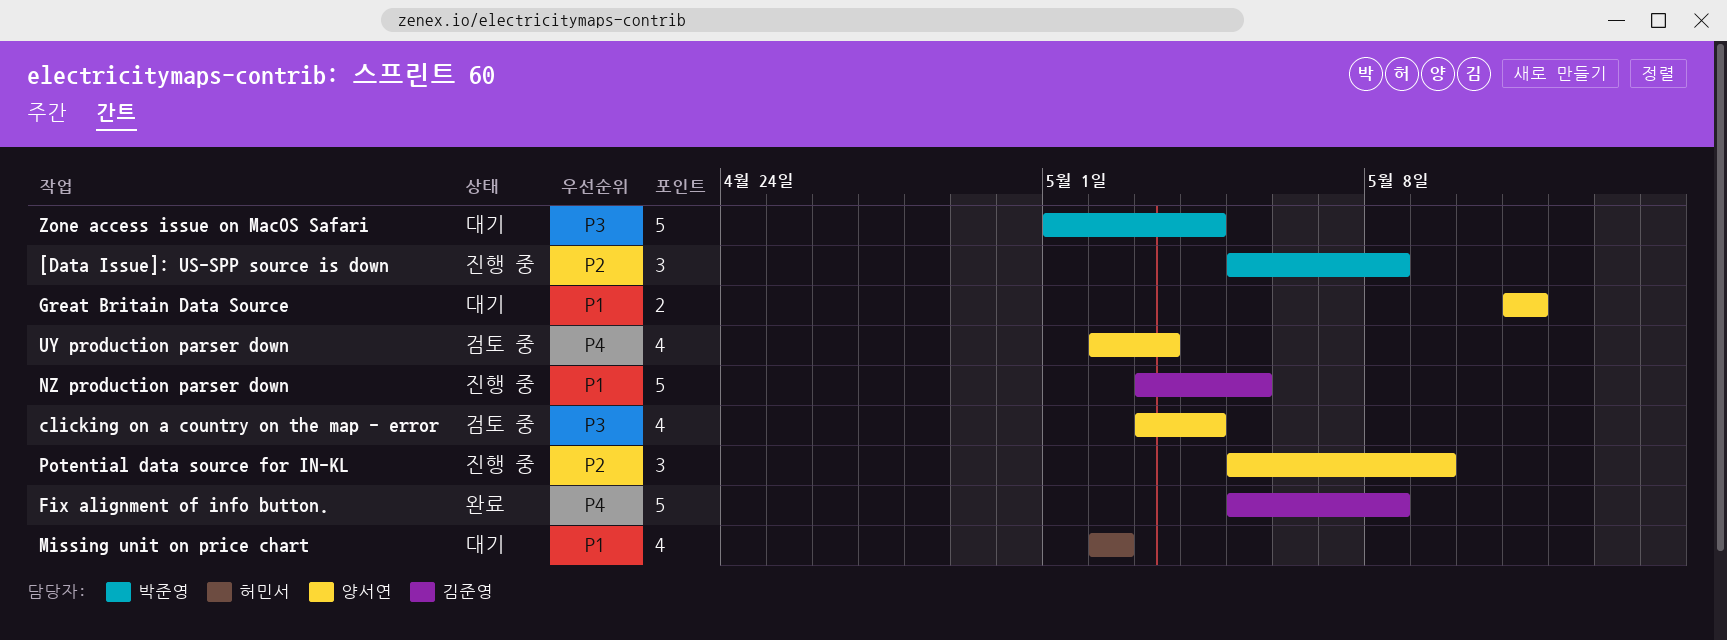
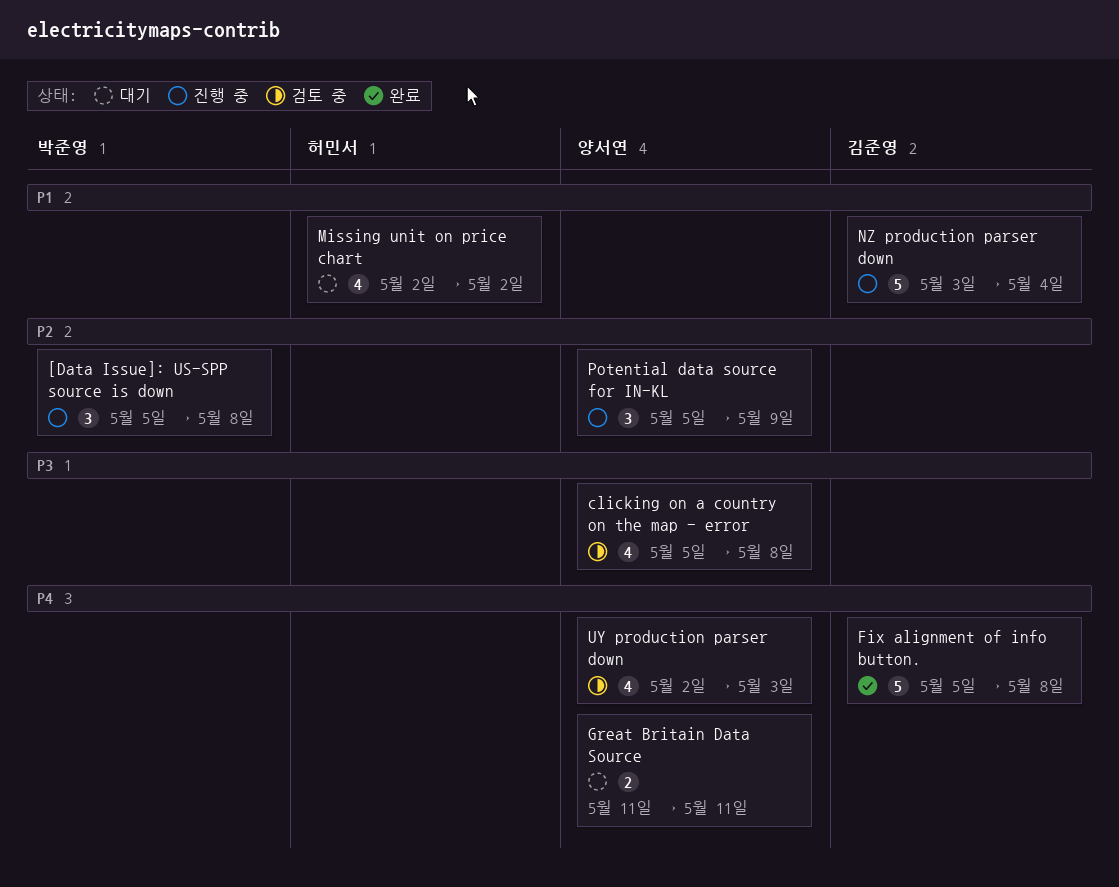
clicking on a country on the map - error, start: May 3 -> May 5
clicking on a country on the map - error, due: May 4 -> May 8
Great Britain Data Source, priority: P1 -> P4
NZ production parser down, due: May 5 -> May 4
Zone access issue on MacOS Safari: present -> none

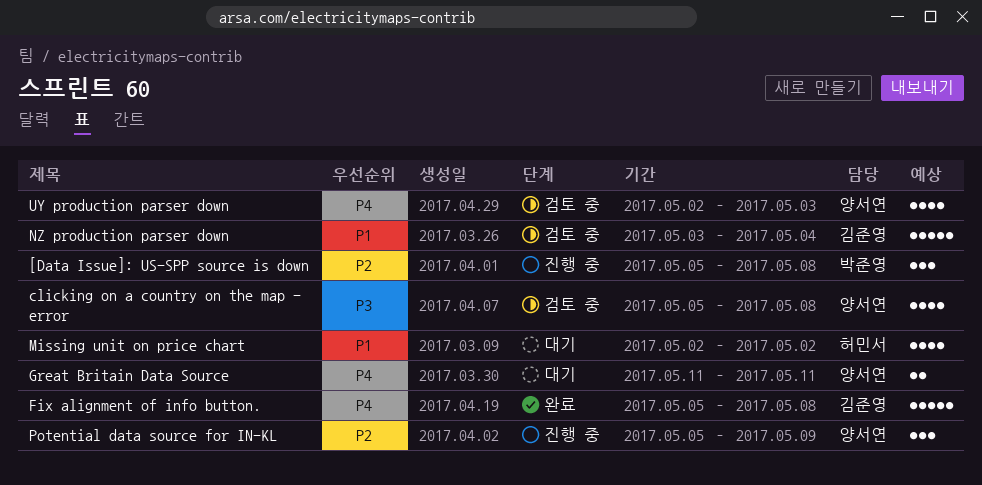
NZ production parser down, status: 진행 중 -> 검토 중

